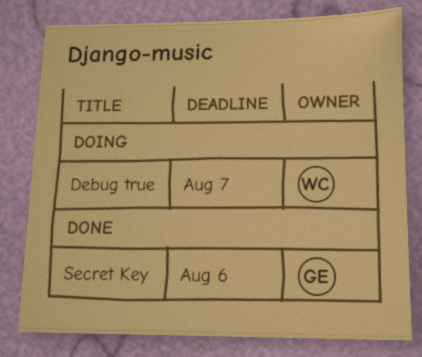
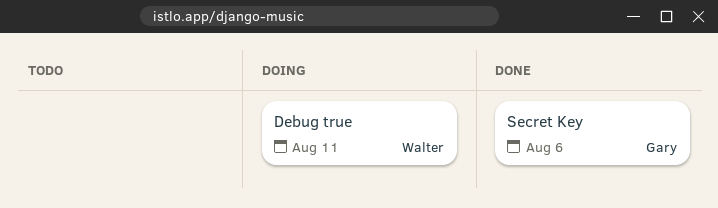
Debug true, due: Aug 7 -> Aug 11

